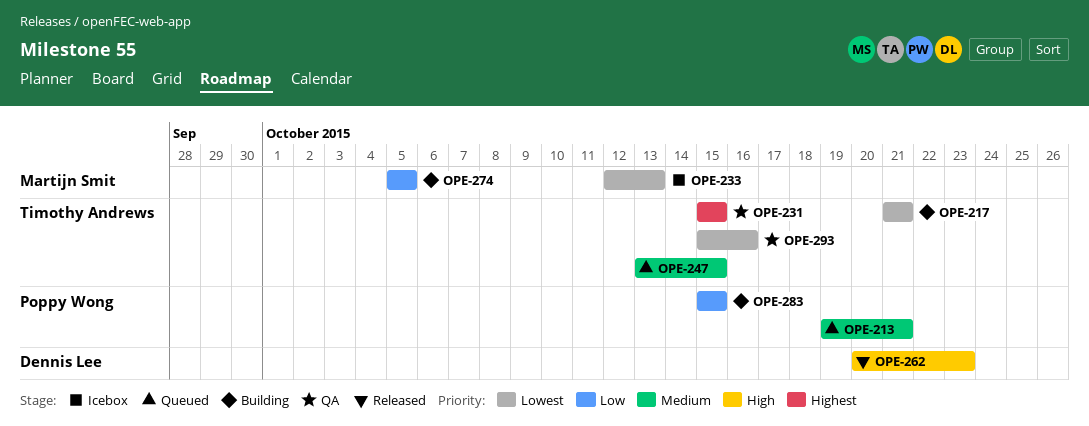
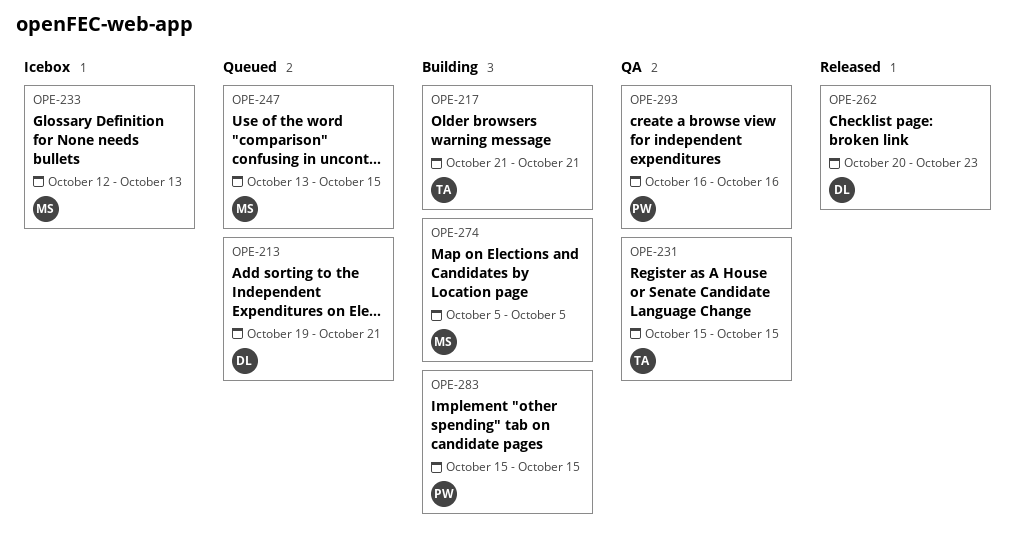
OPE-213, owner: Poppy Wong -> Dennis Lee
OPE-247, owner: Timothy Andrews -> Martijn Smit
OPE-293, owner: Timothy Andrews -> Poppy Wong
OPE-293, start: Oct 15 -> Oct 16

